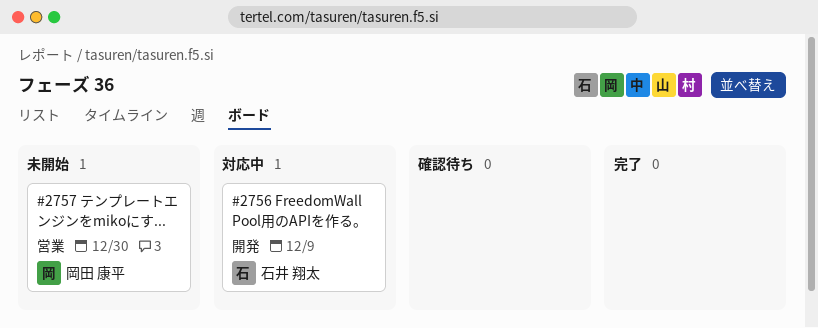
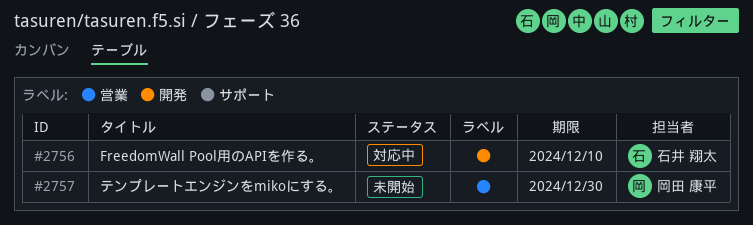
#2756, due: Dec 9 -> Dec 10

